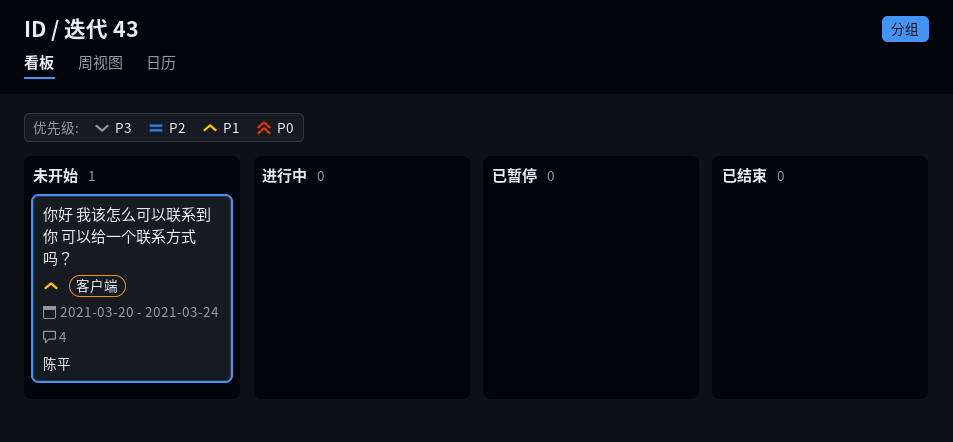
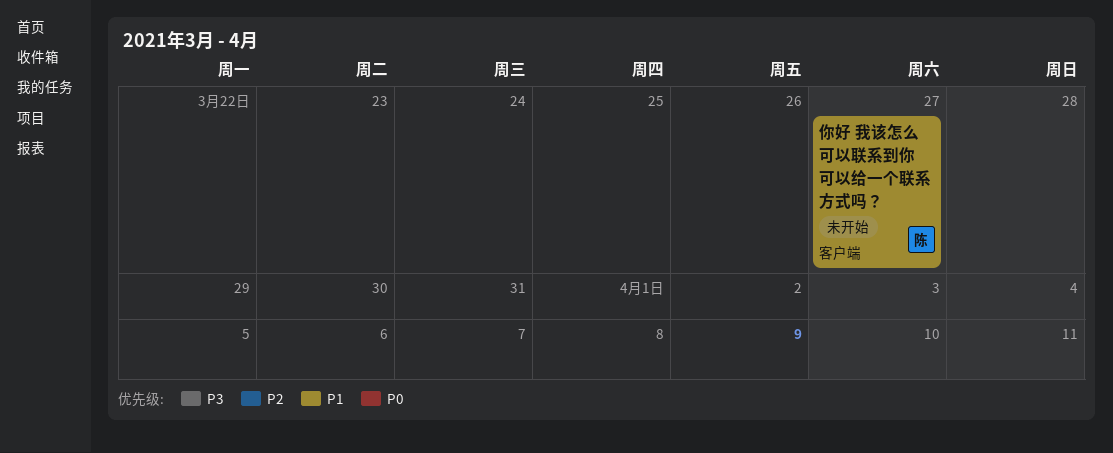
你好 我该怎么可以联系到你 可以给一个联系方式吗？, due: Mar 24 -> Mar 27

